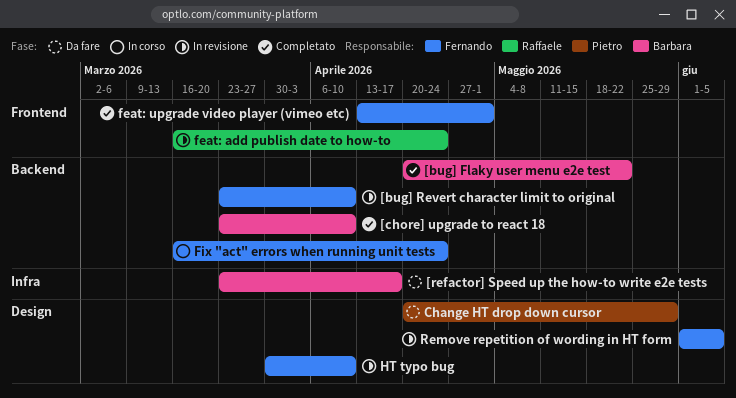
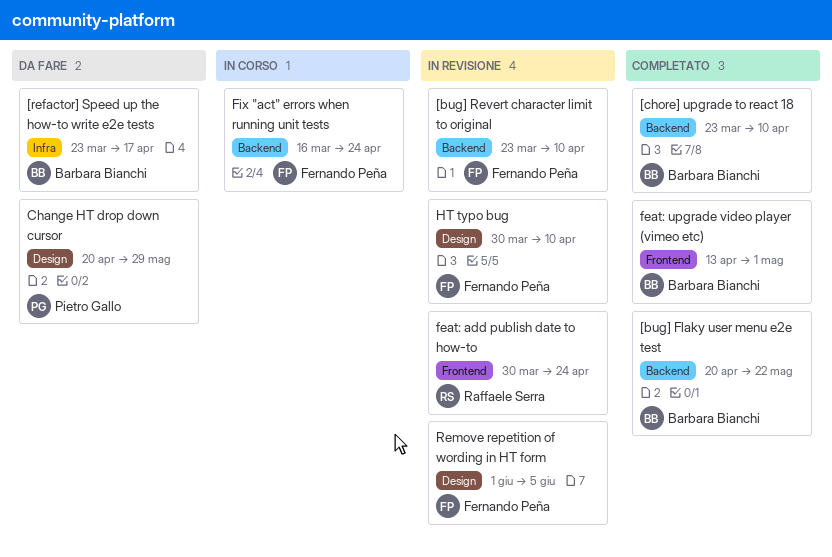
feat: add publish date to how-to, start: Mar 16 -> Mar 30
feat: upgrade video player (vimeo etc), owner: Fernando Peña -> Barbara Bianchi

